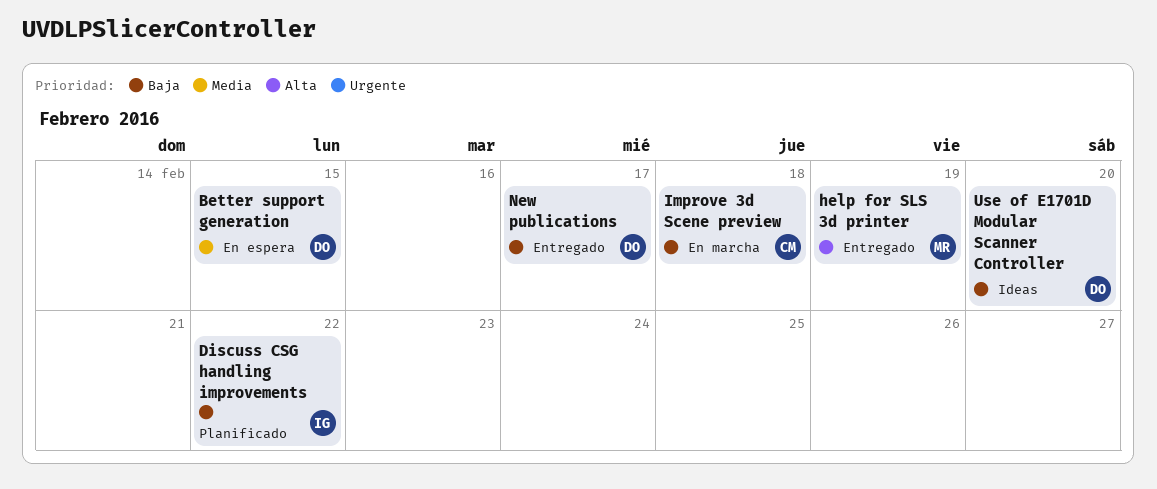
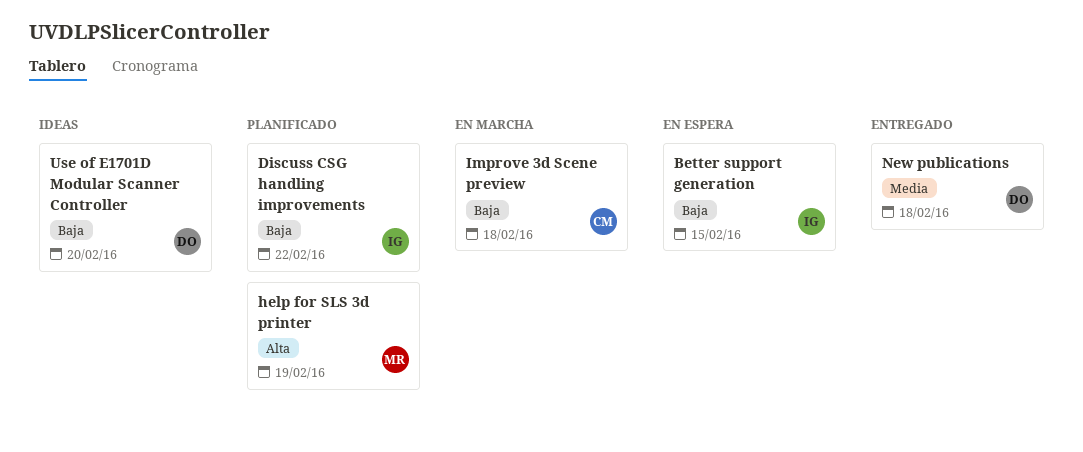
Better support generation, owner: DO -> IG
Better support generation, priority: Media -> Baja
help for SLS 3d printer, status: Entregado -> Planificado
New publications, priority: Baja -> Media
New publications, due: Feb 17 -> Feb 18

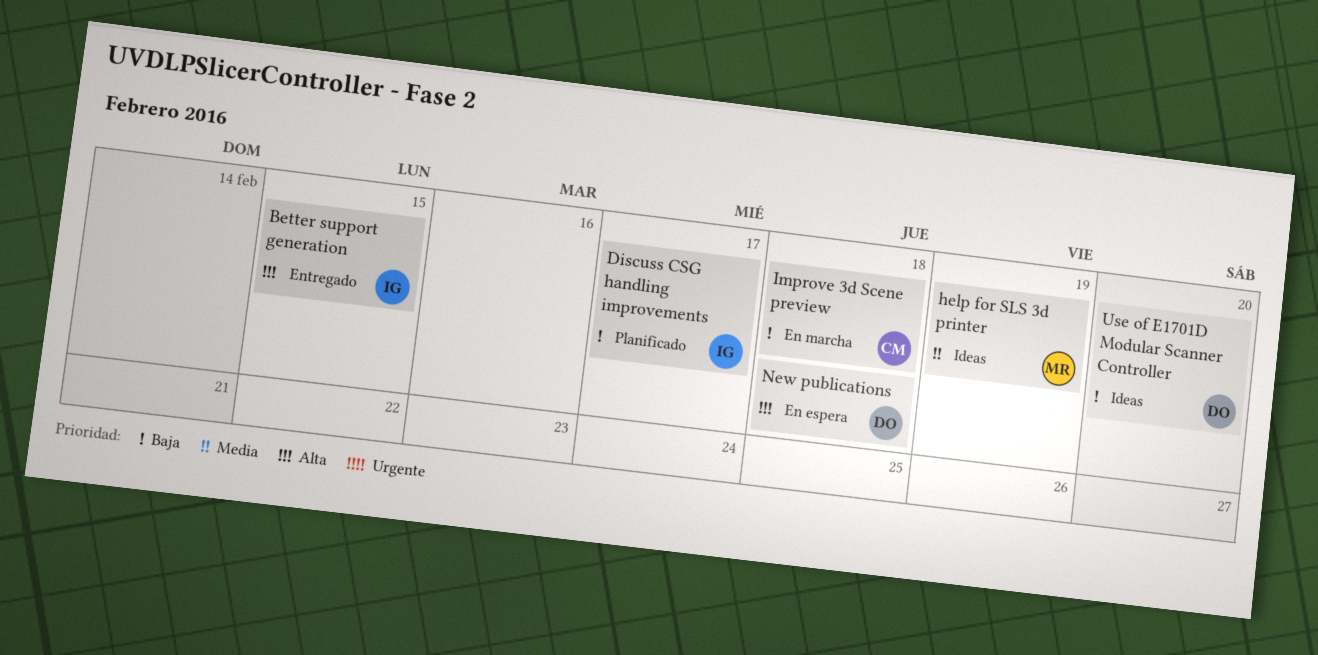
Better support generation, status: En espera -> Entregado
Better support generation, priority: Baja -> Alta
Discuss CSG handling improvements, due: Feb 22 -> Feb 17
help for SLS 3d printer, status: Planificado -> Ideas
help for SLS 3d printer, priority: Alta -> Media
New publications, status: Entregado -> En espera
New publications, priority: Media -> Alta

